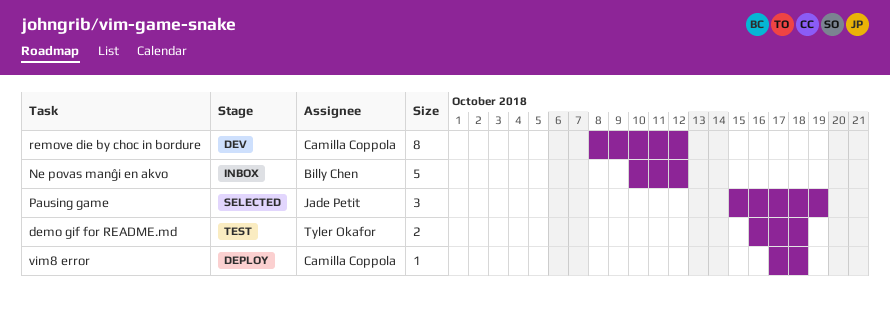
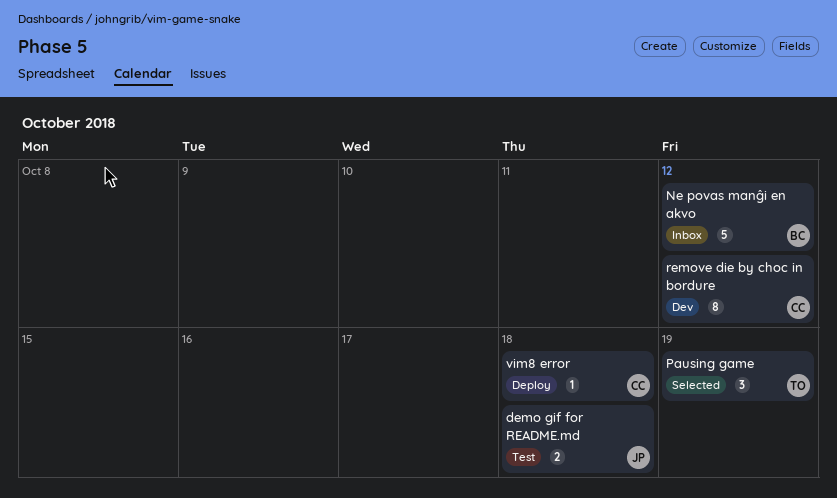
demo gif for README.md, owner: Tyler Okafor -> Jade Petit
Pausing game, owner: Jade Petit -> Tyler Okafor

